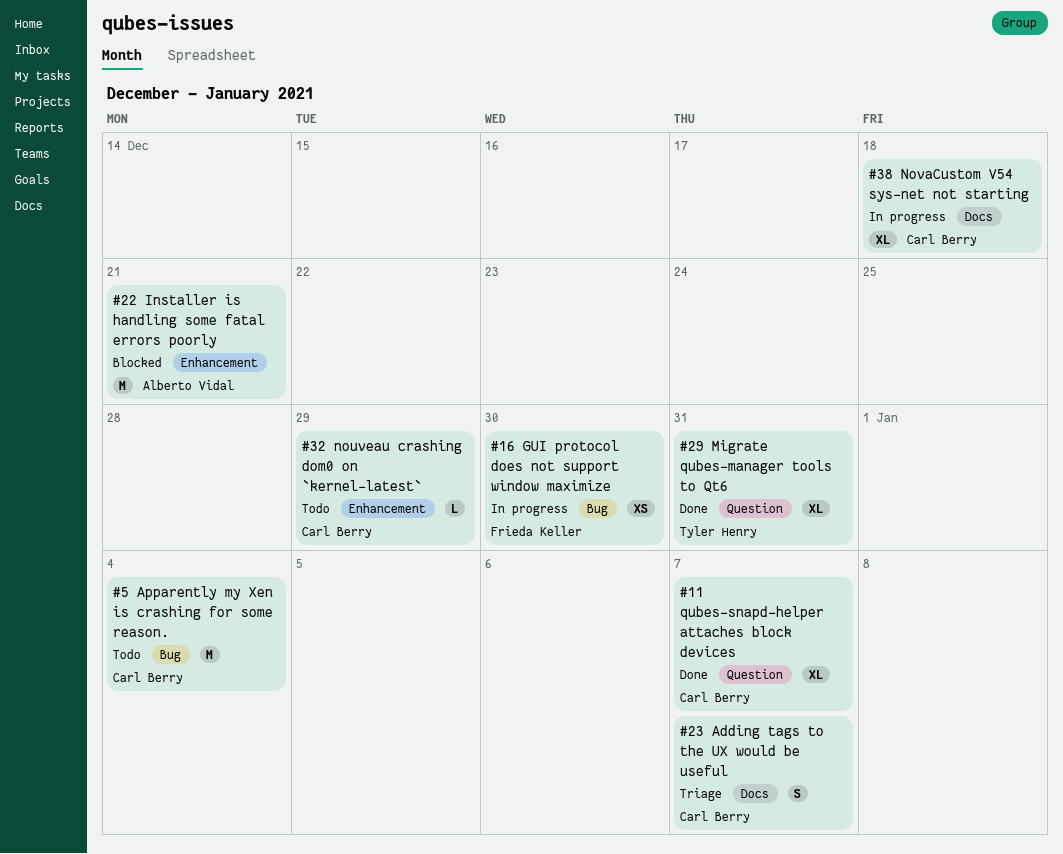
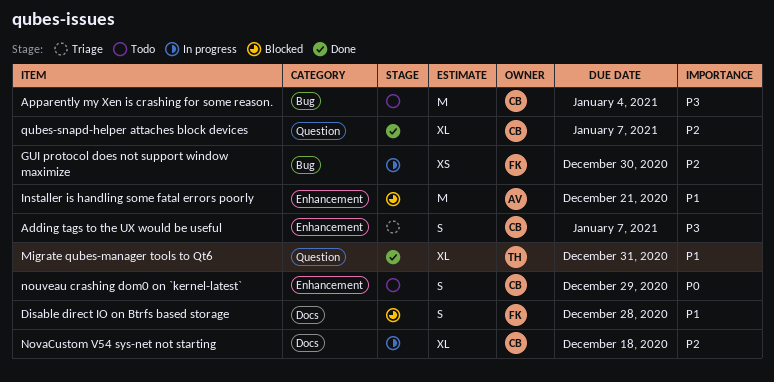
Adding tags to the UX would be useful, label: Docs -> Enhancement
Disable direct IO on Btrfs based storage: none -> present
nouveau crashing dom0 on `kernel-latest`, estimate: L -> S

